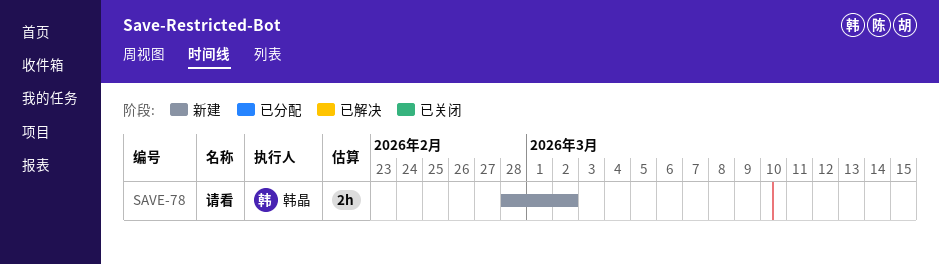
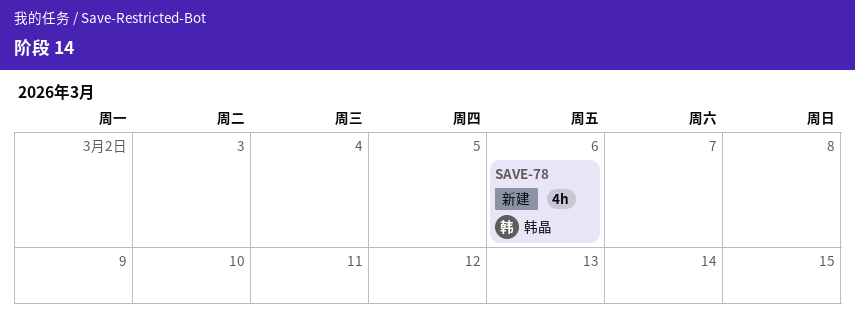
SAVE-78, estimate: 2h -> 4h
SAVE-78, due: Mar 2 -> Mar 6

